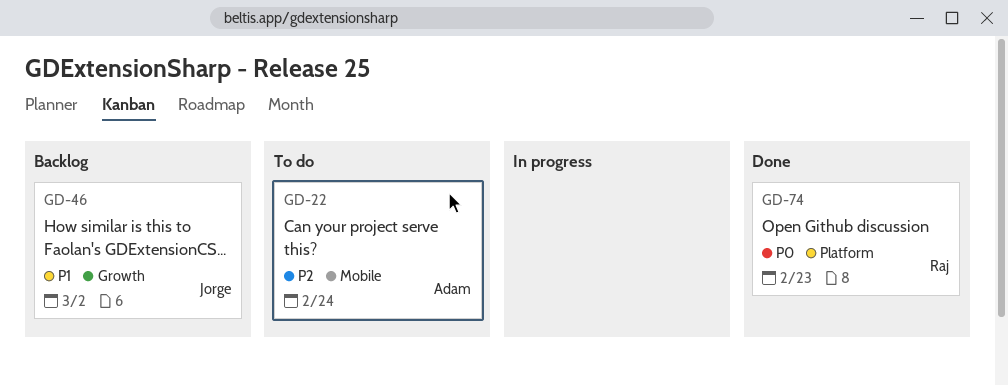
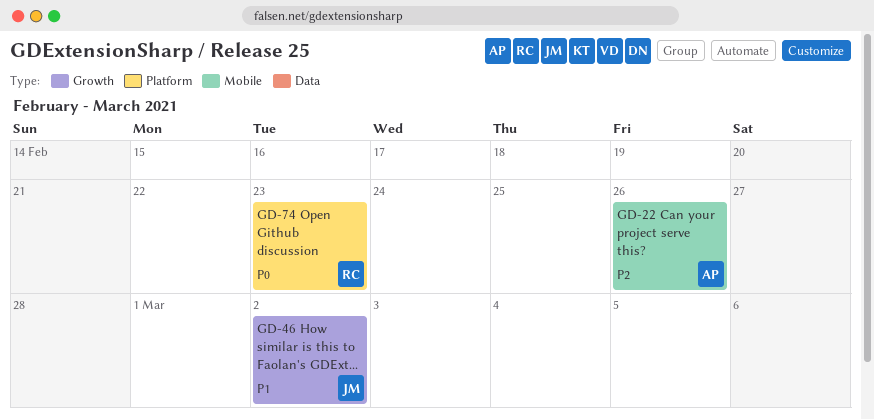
GD-22, due: Feb 24 -> Feb 26

